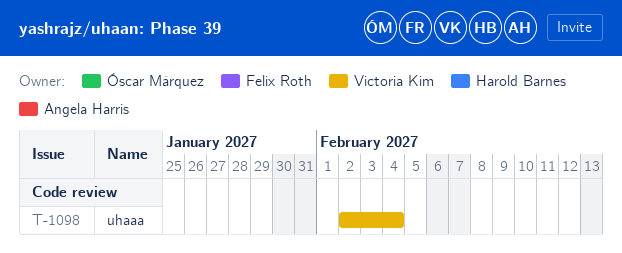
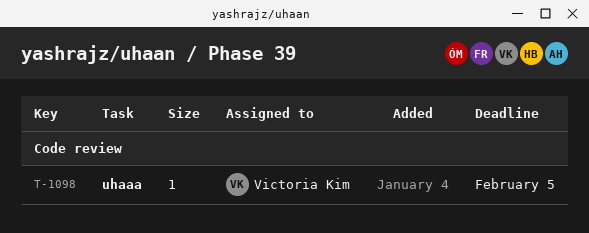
T-1098, due: Feb 4 -> Feb 5

